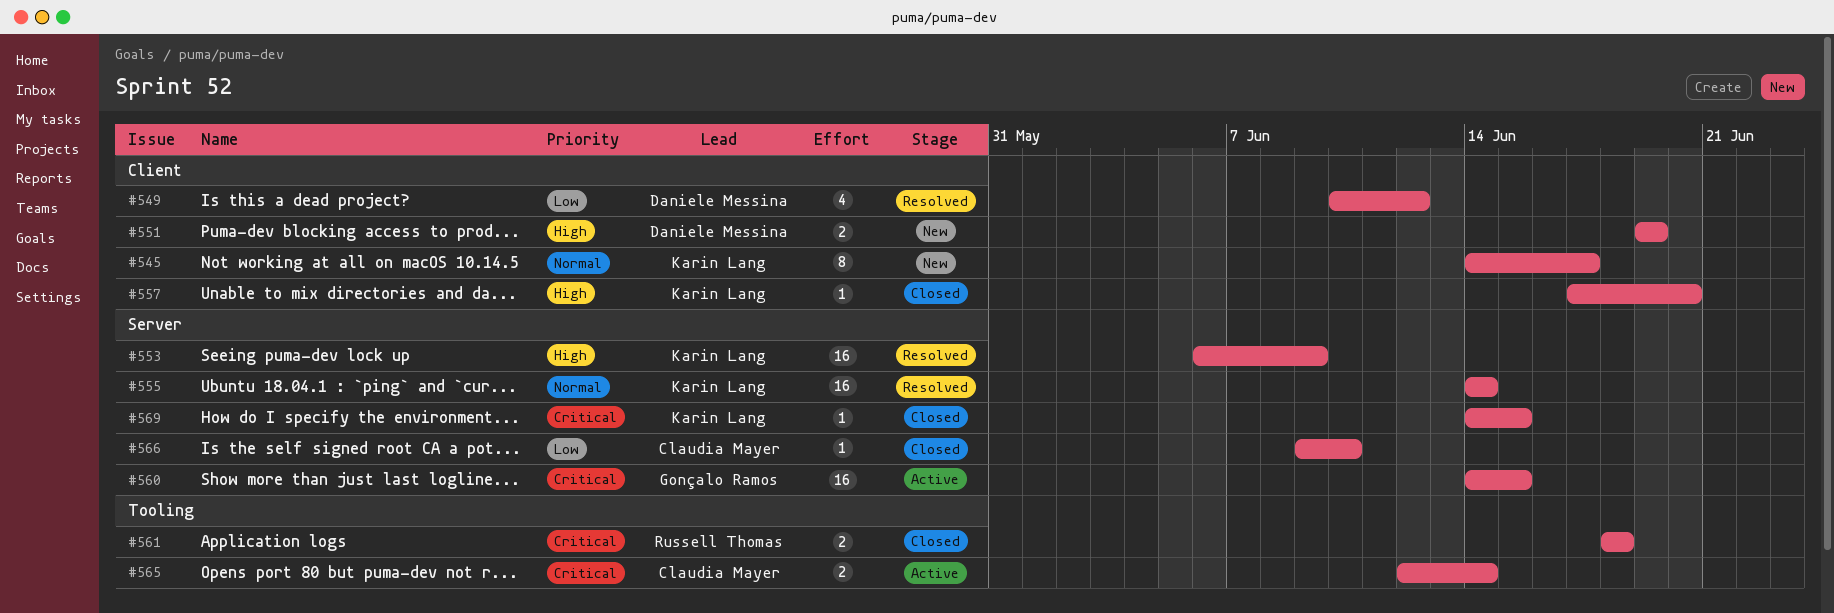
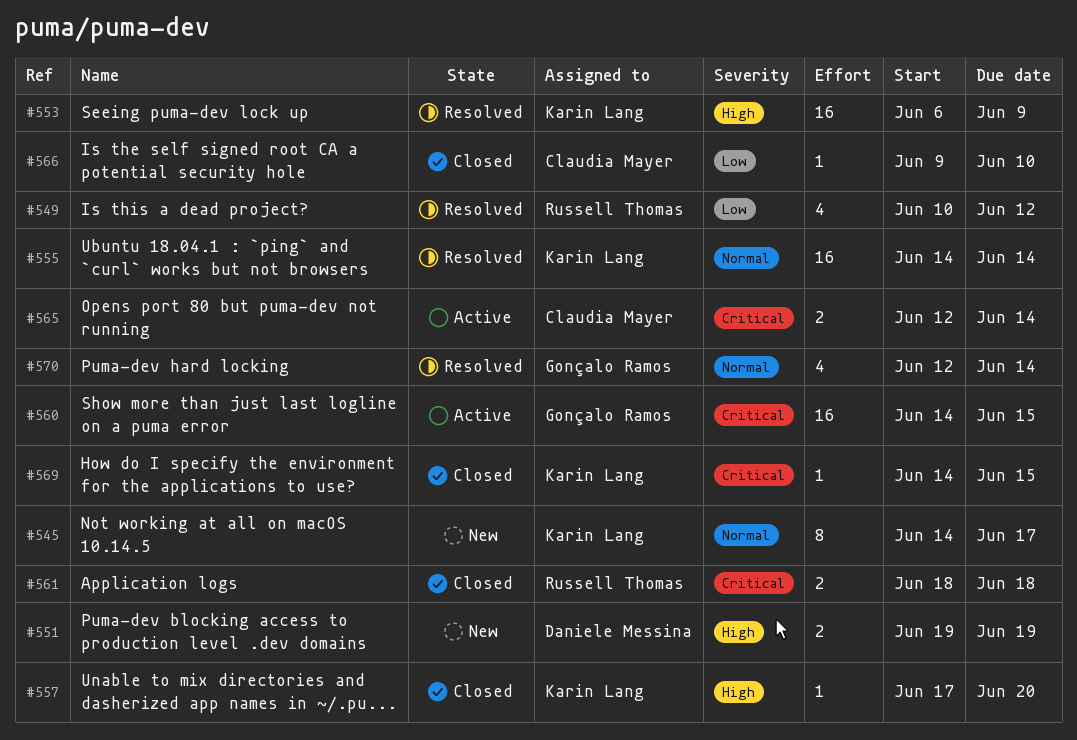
#549, owner: Daniele Messina -> Russell Thomas
#570: none -> present

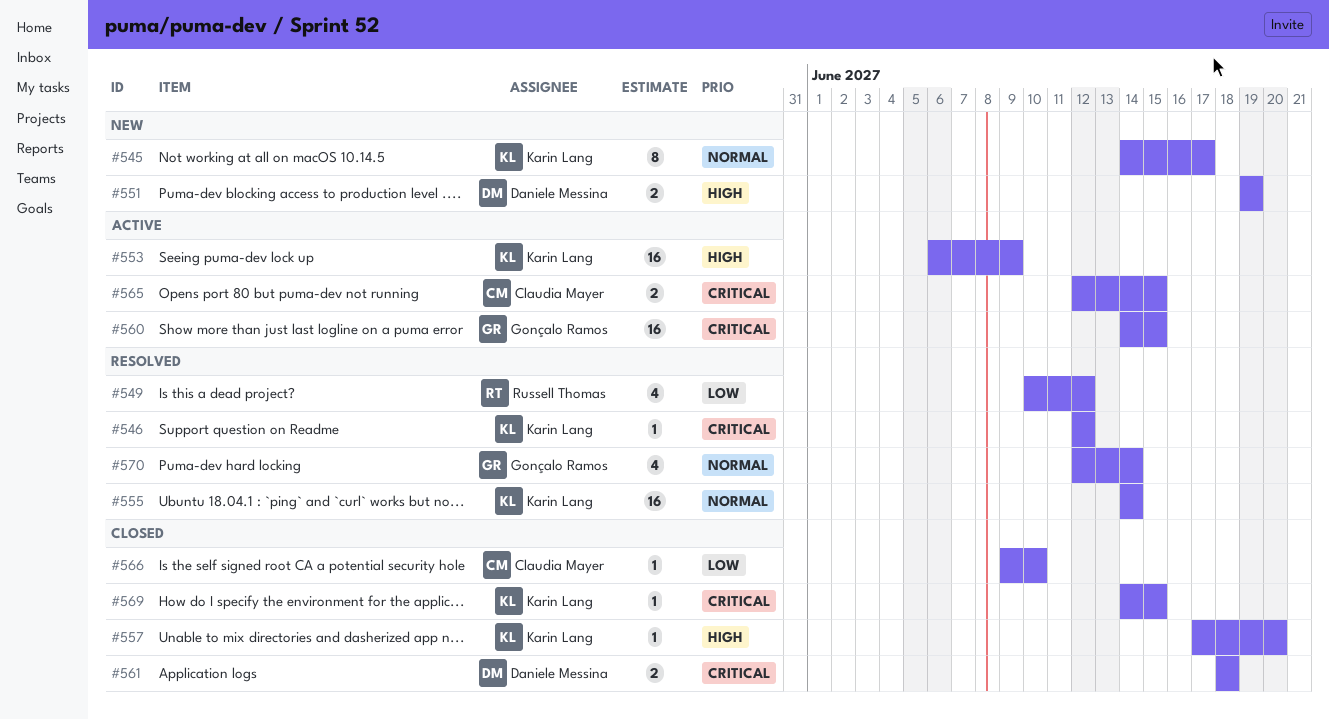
#546: none -> present
#553, status: Resolved -> Active
#561, owner: Russell Thomas -> Daniele Messina
#565, due: Jun 14 -> Jun 15

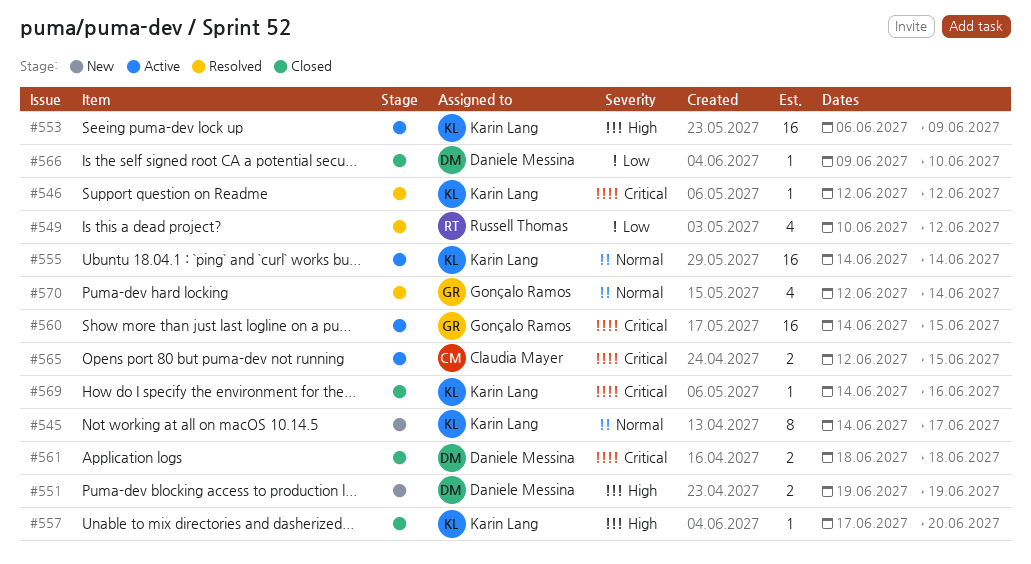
#555, status: Resolved -> Active
#566, owner: Claudia Mayer -> Daniele Messina
#569, due: Jun 15 -> Jun 16

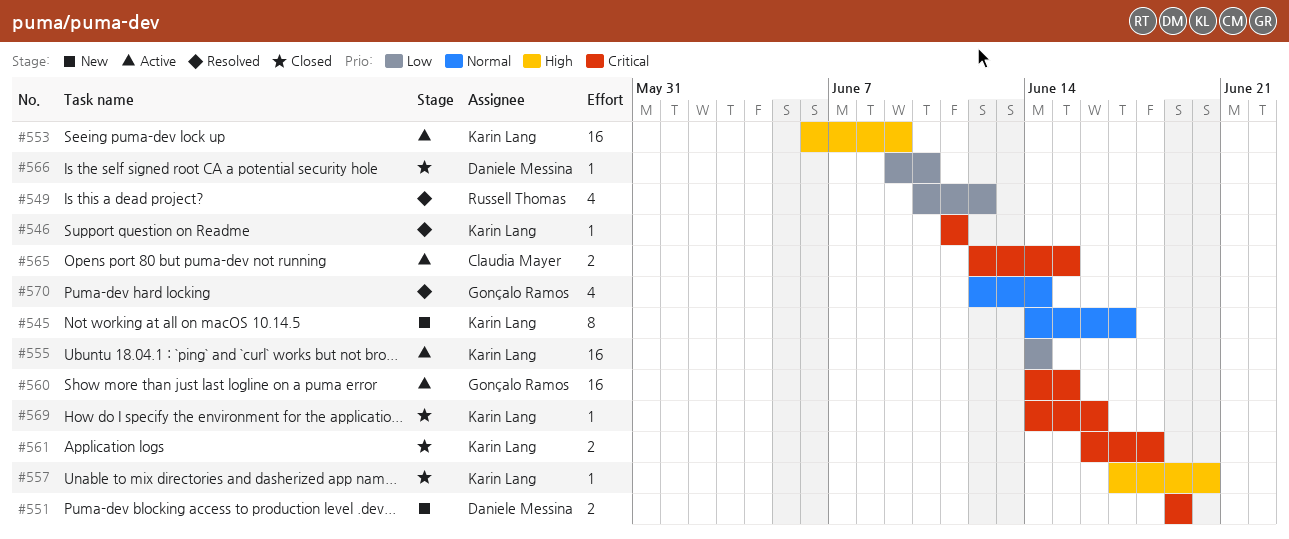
#546, start: Jun 12 -> Jun 11
#546, due: Jun 12 -> Jun 11
#551, priority: High -> Critical
#555, priority: Normal -> Low
#561, owner: Daniele Messina -> Karin Lang
#561, start: Jun 18 -> Jun 16

